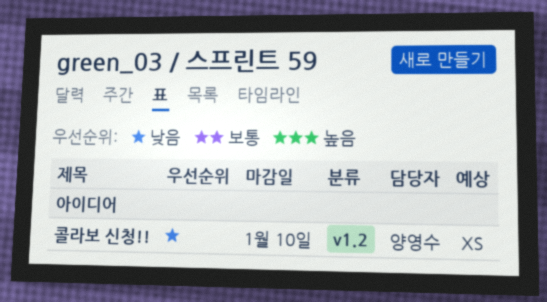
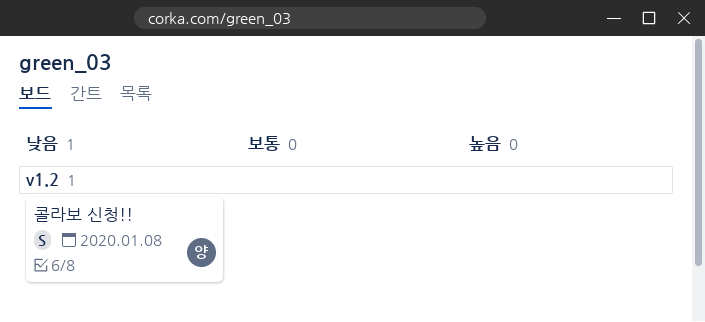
콜라보 신청!!, estimate: XS -> S
콜라보 신청!!, due: Jan 10 -> Jan 8

